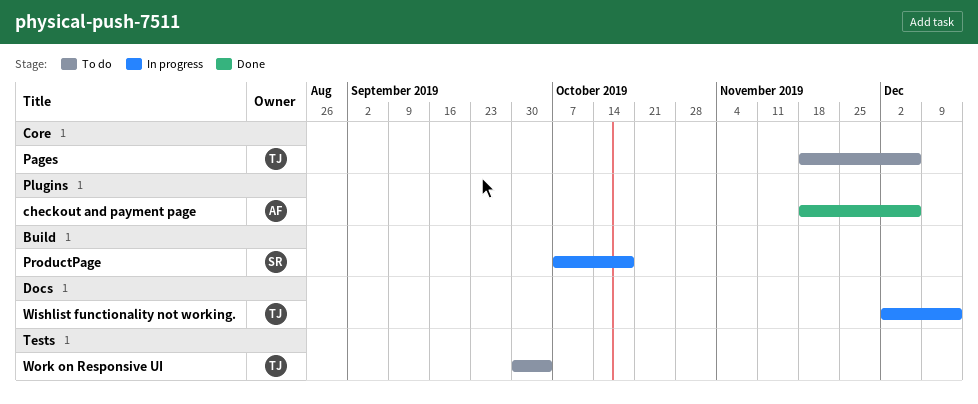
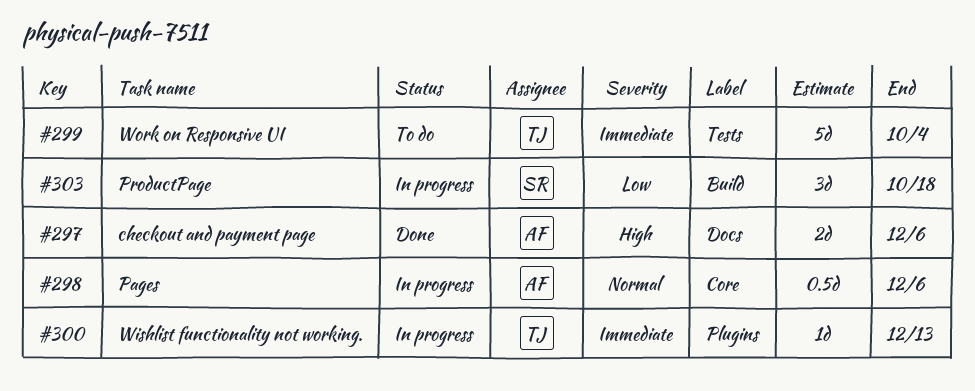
checkout and payment page, label: Plugins -> Docs
Pages, status: To do -> In progress
Pages, owner: TJ -> AF
Wishlist functionality not working., label: Docs -> Plugins

